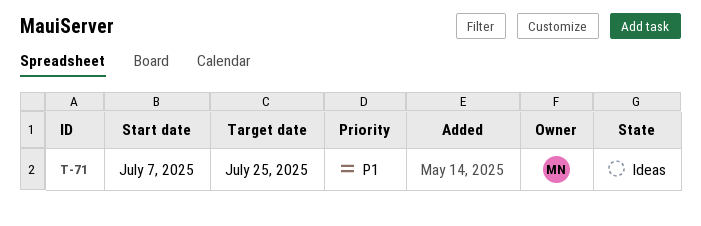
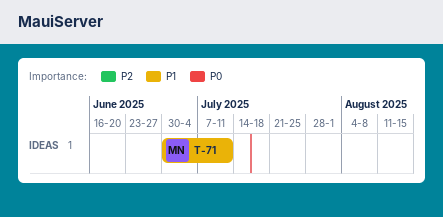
T-71, start: Jul 7 -> Jun 30
T-71, due: Jul 25 -> Jul 11

